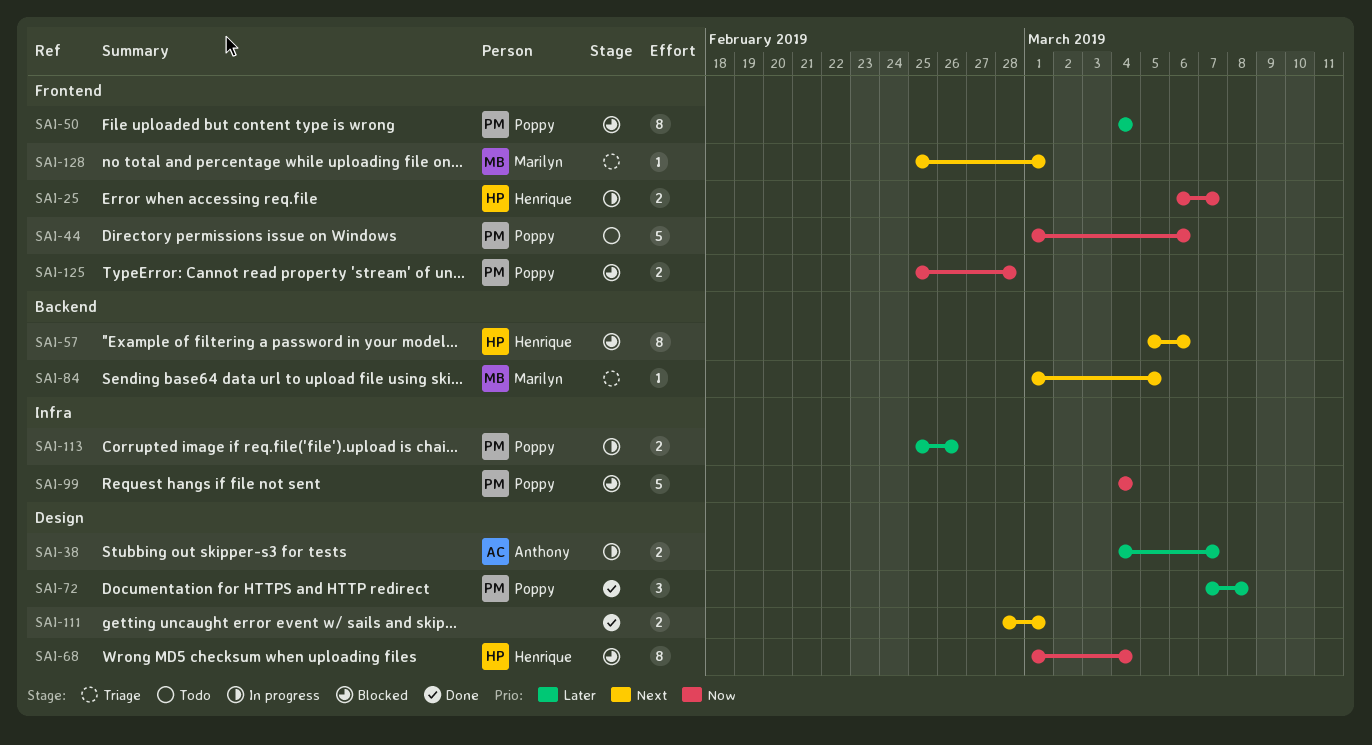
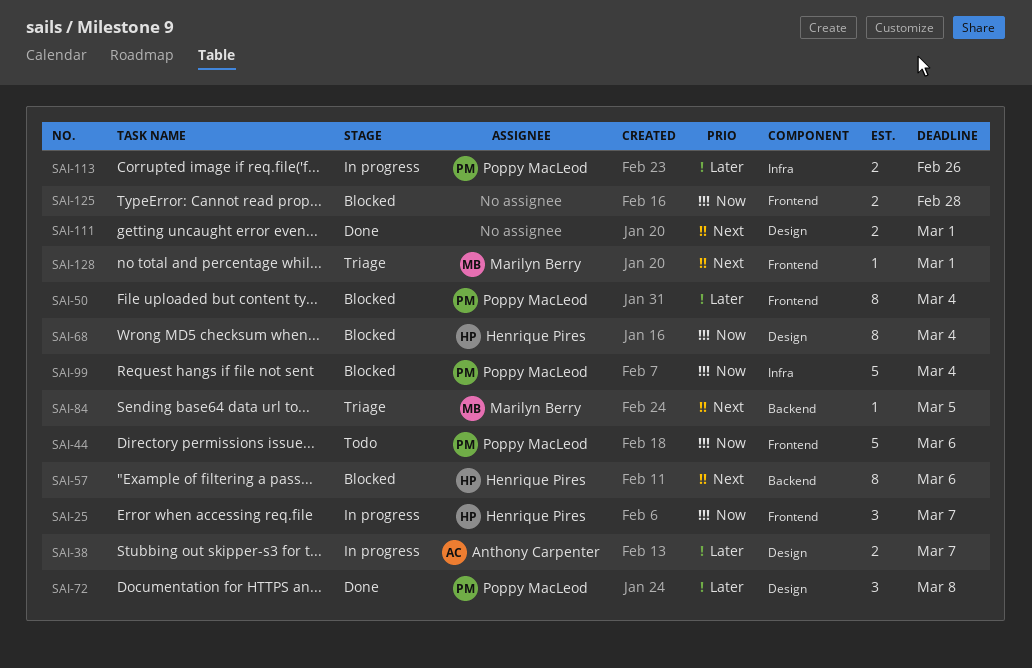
SAI-25, estimate: 2 -> 3
SAI-125, owner: Poppy MacLeod -> none

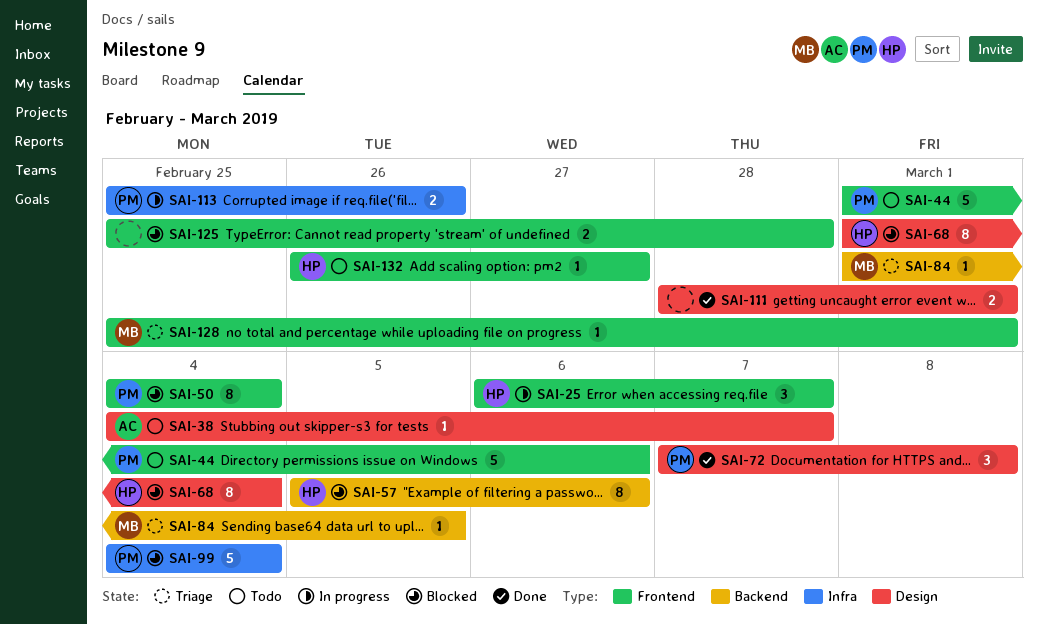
SAI-38, status: In progress -> Todo
SAI-38, estimate: 2 -> 1
SAI-132: none -> present

